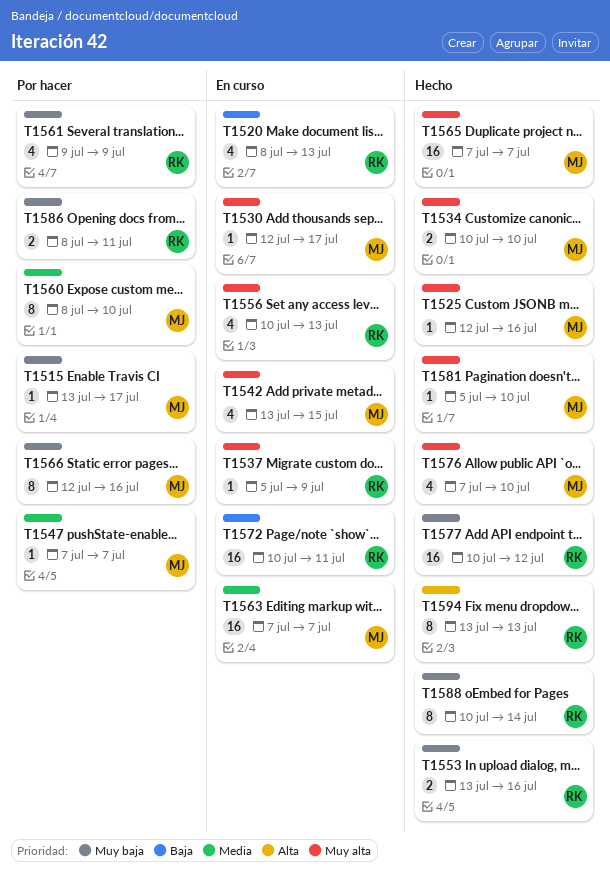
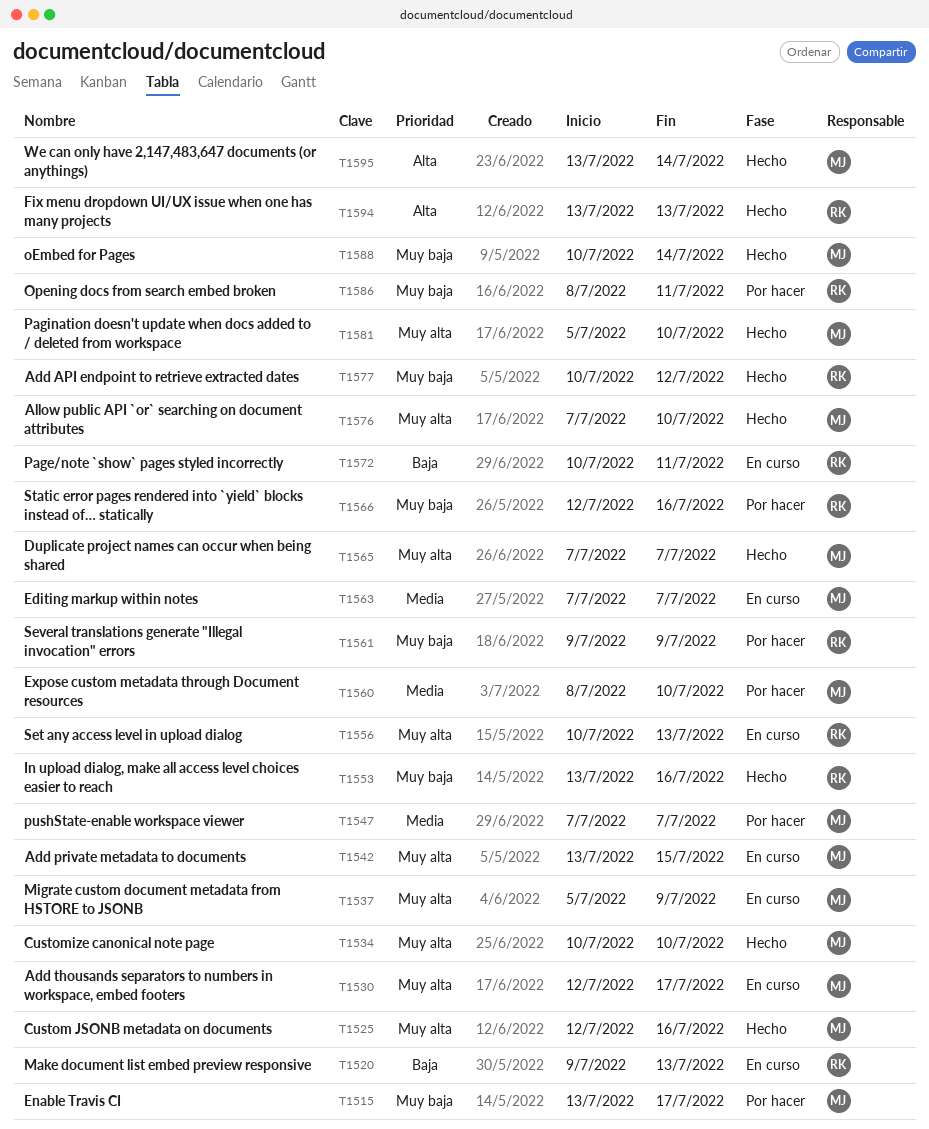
T1520, start: Jul 8 -> Jul 9
T1537, owner: RK -> MJ
T1566, owner: MJ -> RK
T1588, owner: RK -> MJ
T1595: none -> present

